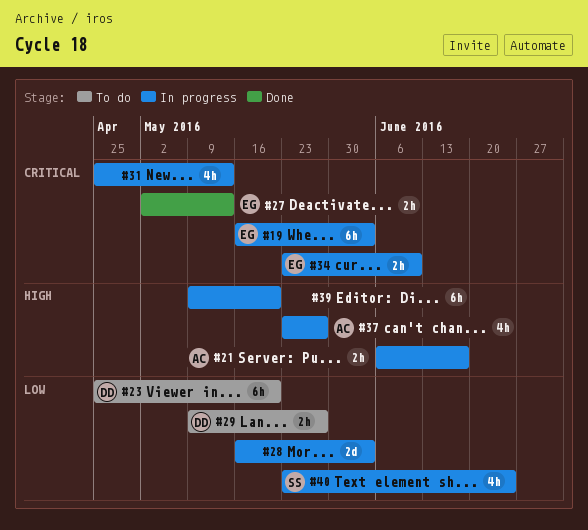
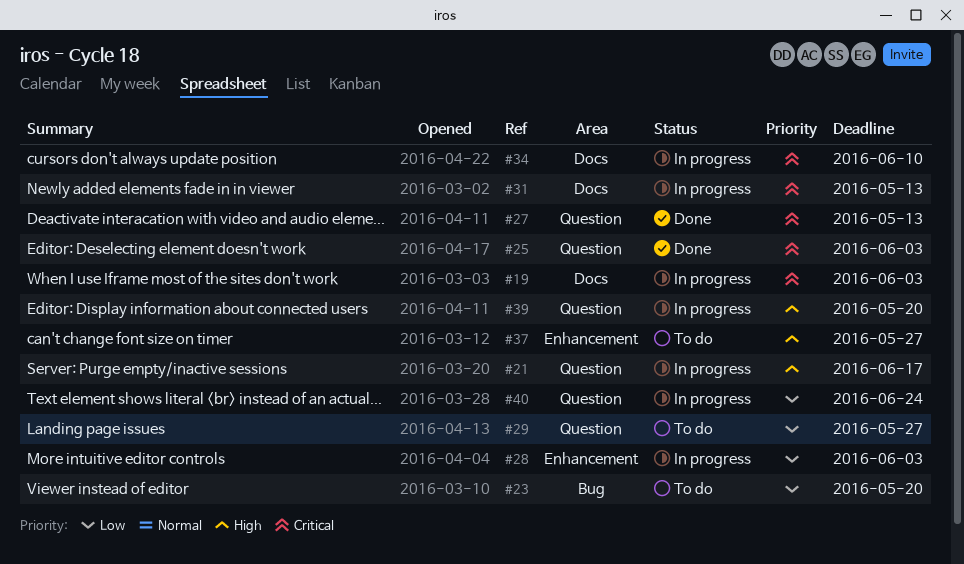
#25: none -> present
#37, status: In progress -> To do

